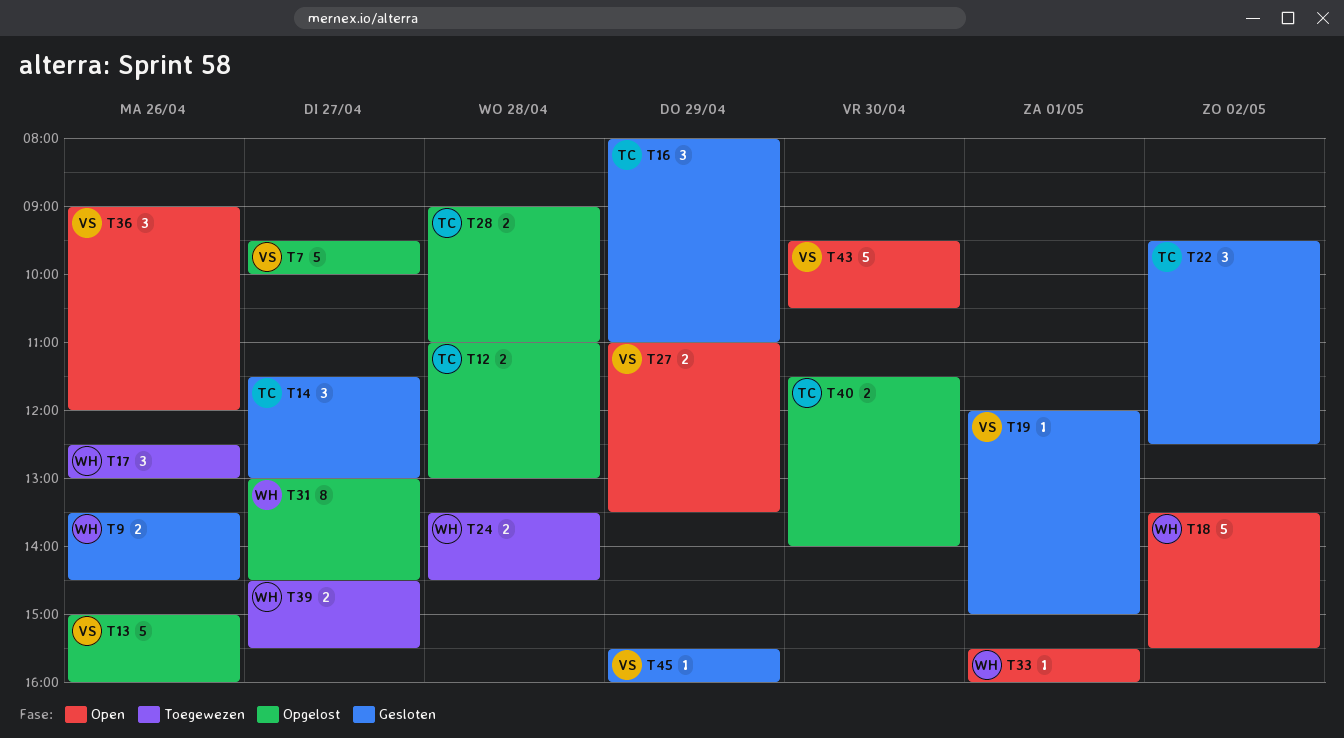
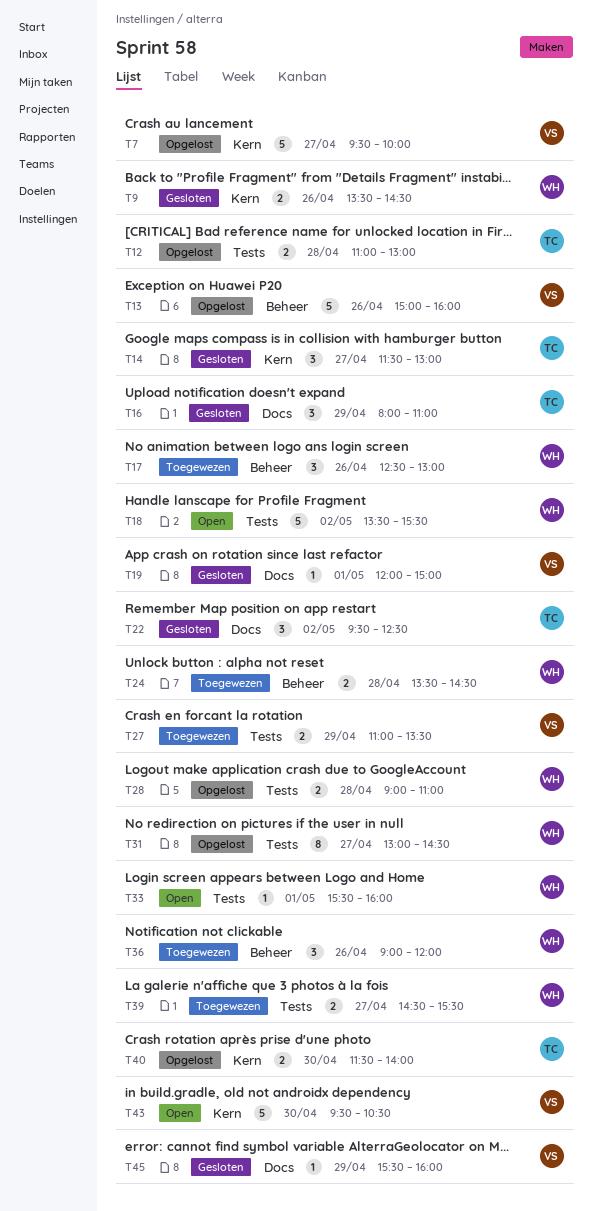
T27, status: Open -> Toegewezen
T28, owner: TC -> WH
T36, status: Open -> Toegewezen
T36, owner: VS -> WH

